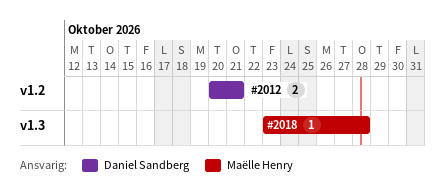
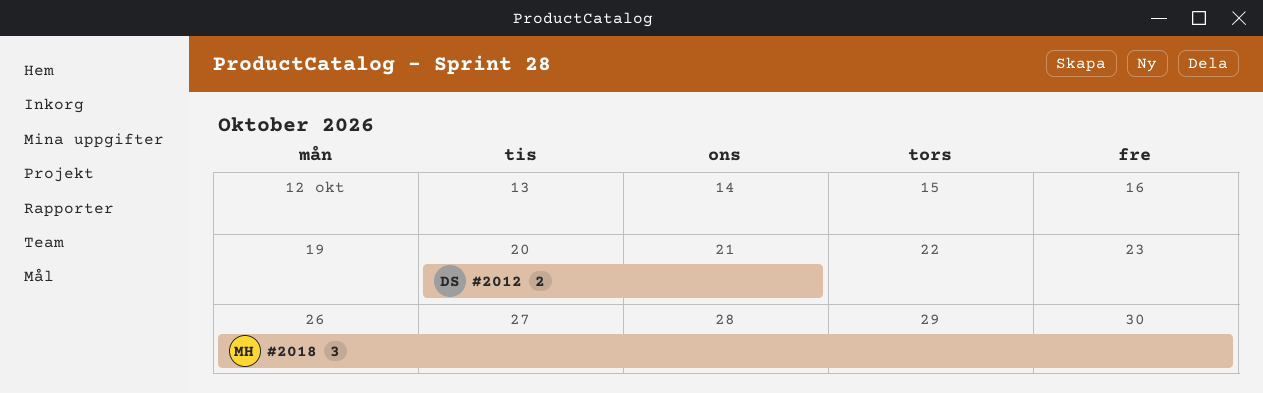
#2018, estimate: 1 -> 3
#2018, start: Oct 23 -> Oct 26
#2018, due: Oct 28 -> Oct 30

